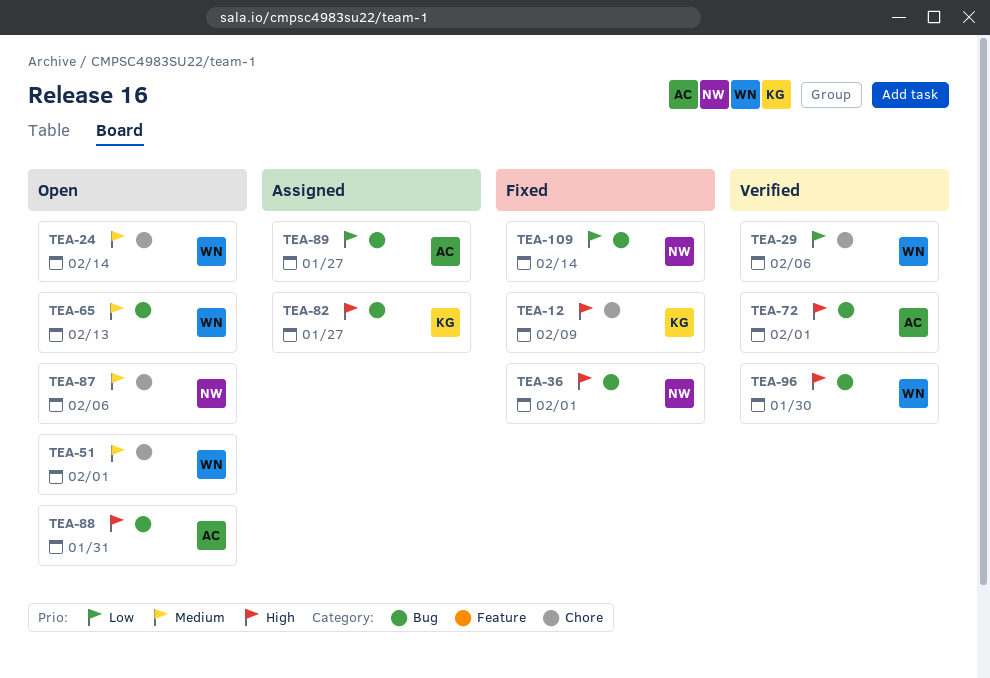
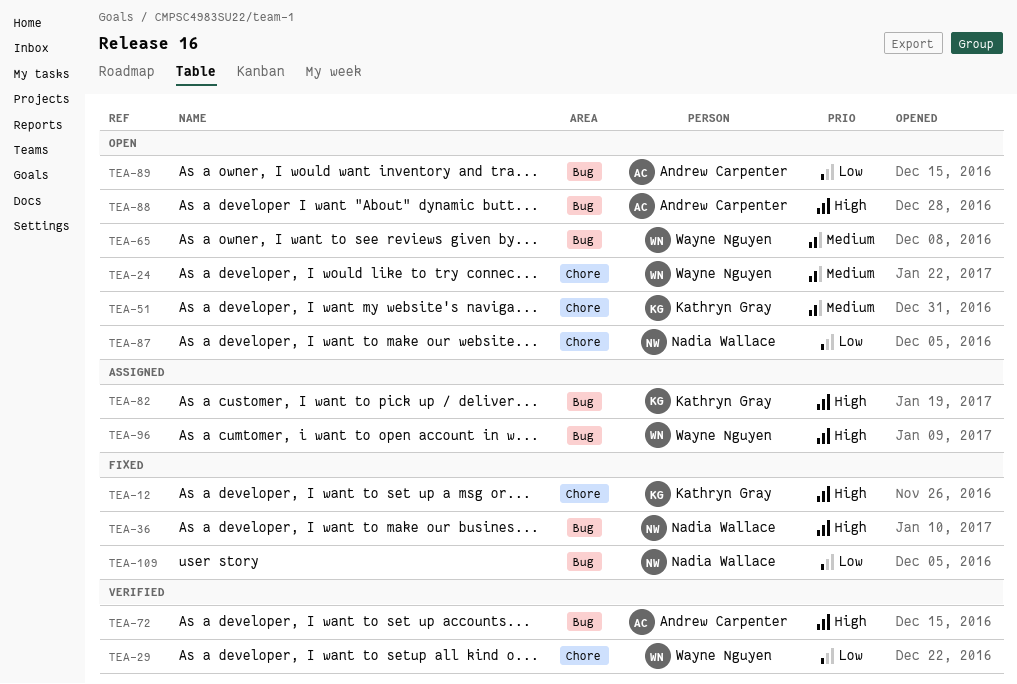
TEA-51, owner: Wayne Nguyen -> Kathryn Gray
TEA-87, priority: Medium -> Low
TEA-89, status: Assigned -> Open
TEA-96, status: Verified -> Assigned

